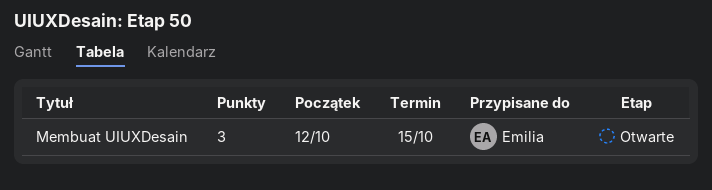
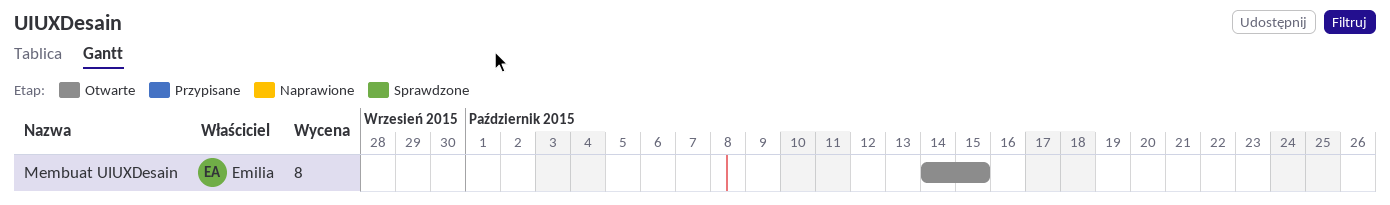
Membuat UIUXDesain, estimate: 3 -> 8
Membuat UIUXDesain, start: Oct 12 -> Oct 14

